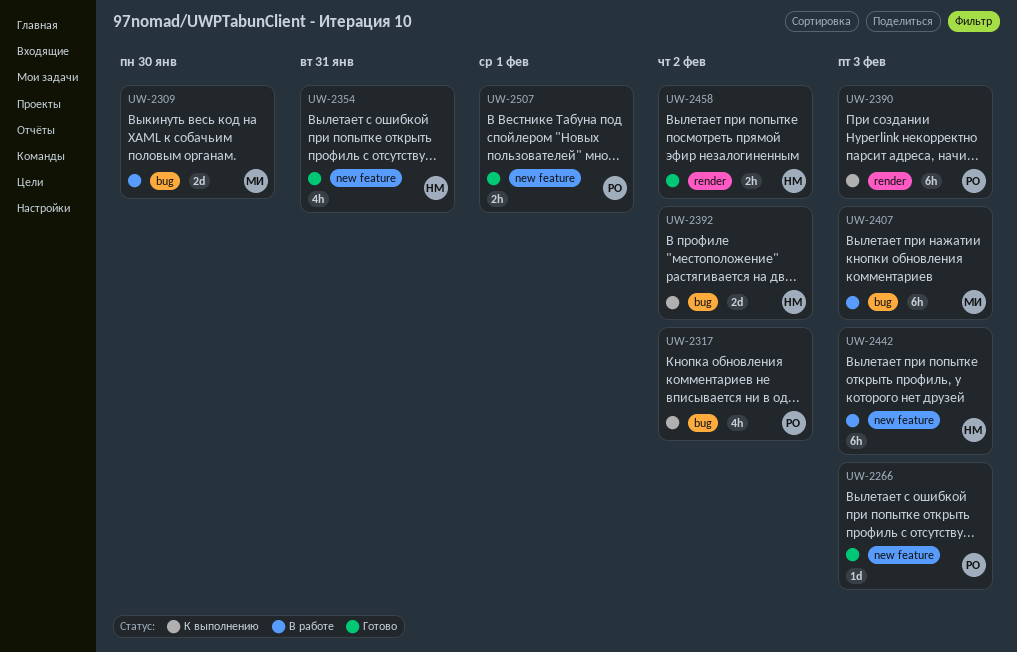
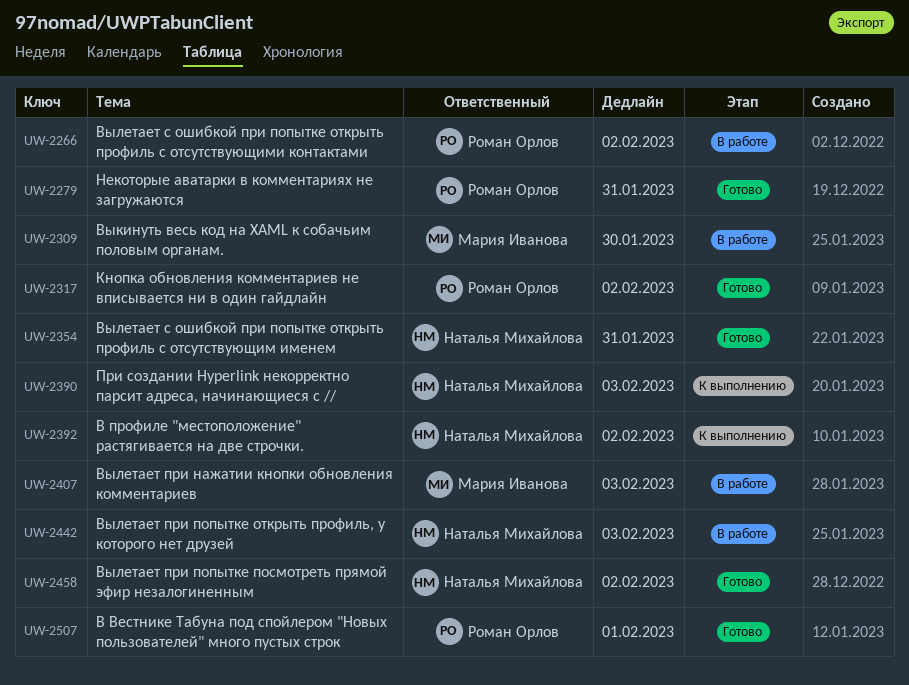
UW-2266, status: Готово -> В работе
UW-2266, due: Feb 3 -> Feb 2
UW-2279: none -> present
UW-2317, status: К выполнению -> Готово
UW-2390, owner: Роман Орлов -> Наталья Михайлова

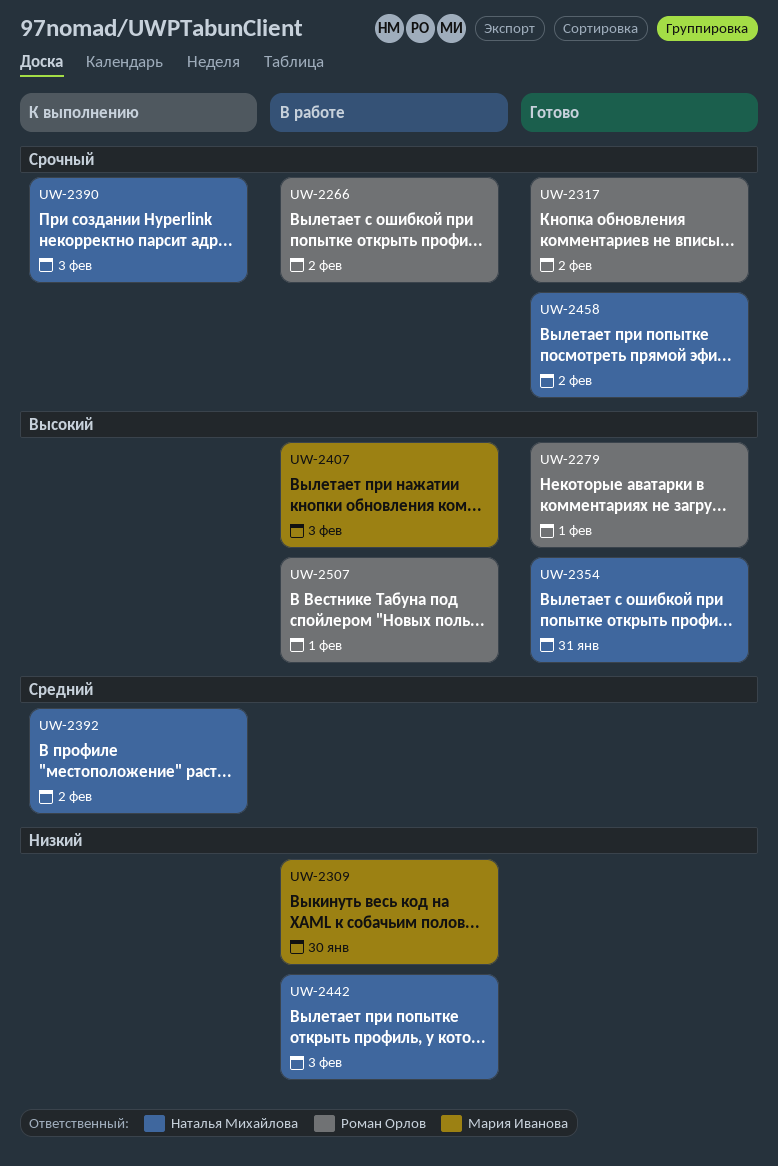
UW-2279, due: Jan 31 -> Feb 1
UW-2507, status: Готово -> В работе

